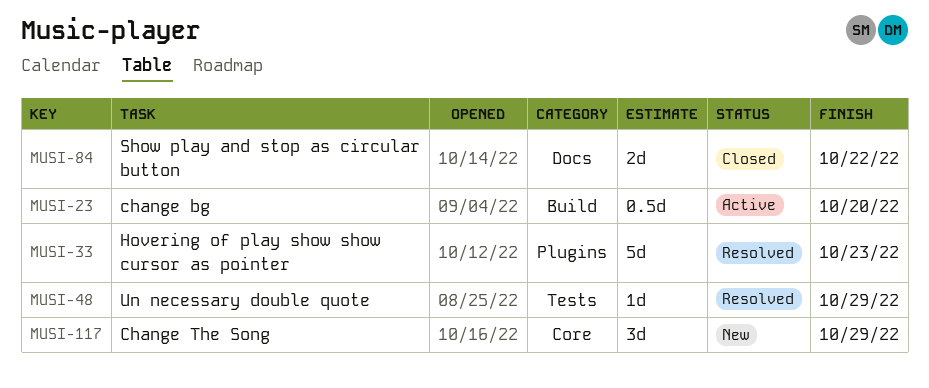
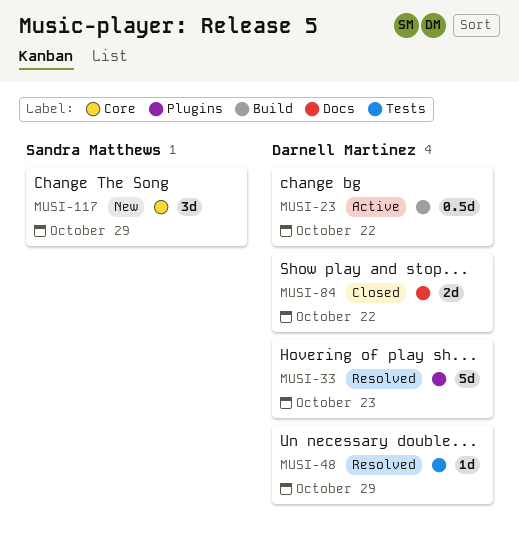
MUSI-23, due: Oct 20 -> Oct 22

